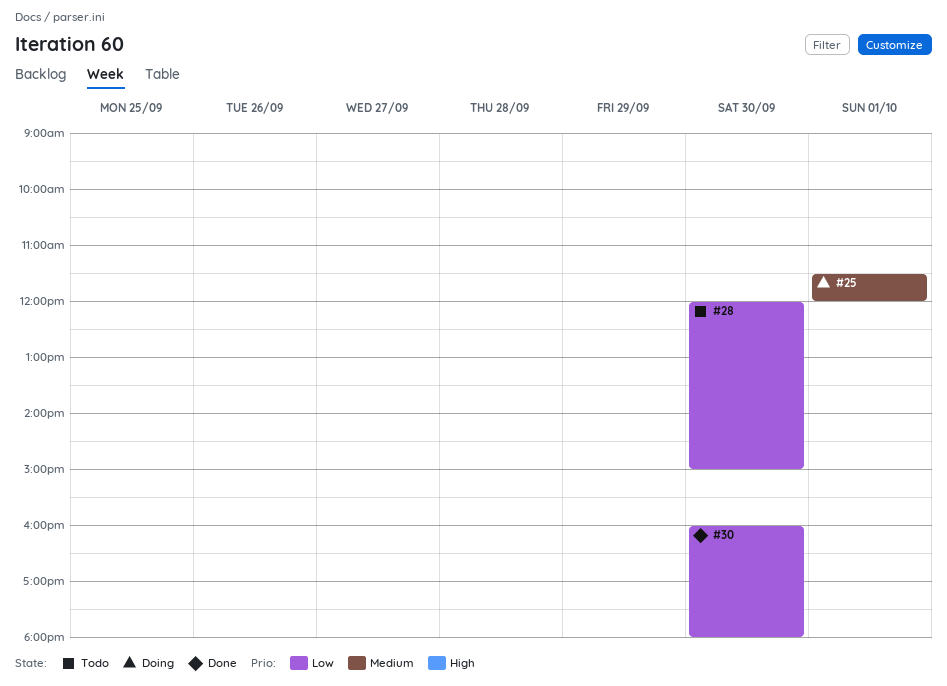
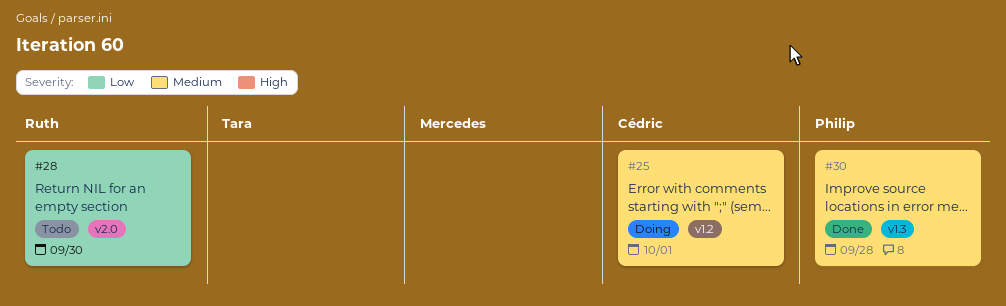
#30, priority: Low -> Medium
#30, day: Sep 30 -> Sep 28

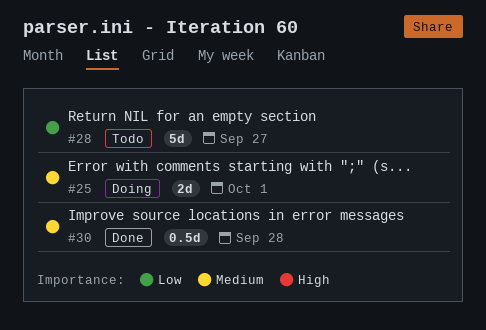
#28, day: Sep 30 -> Sep 27

